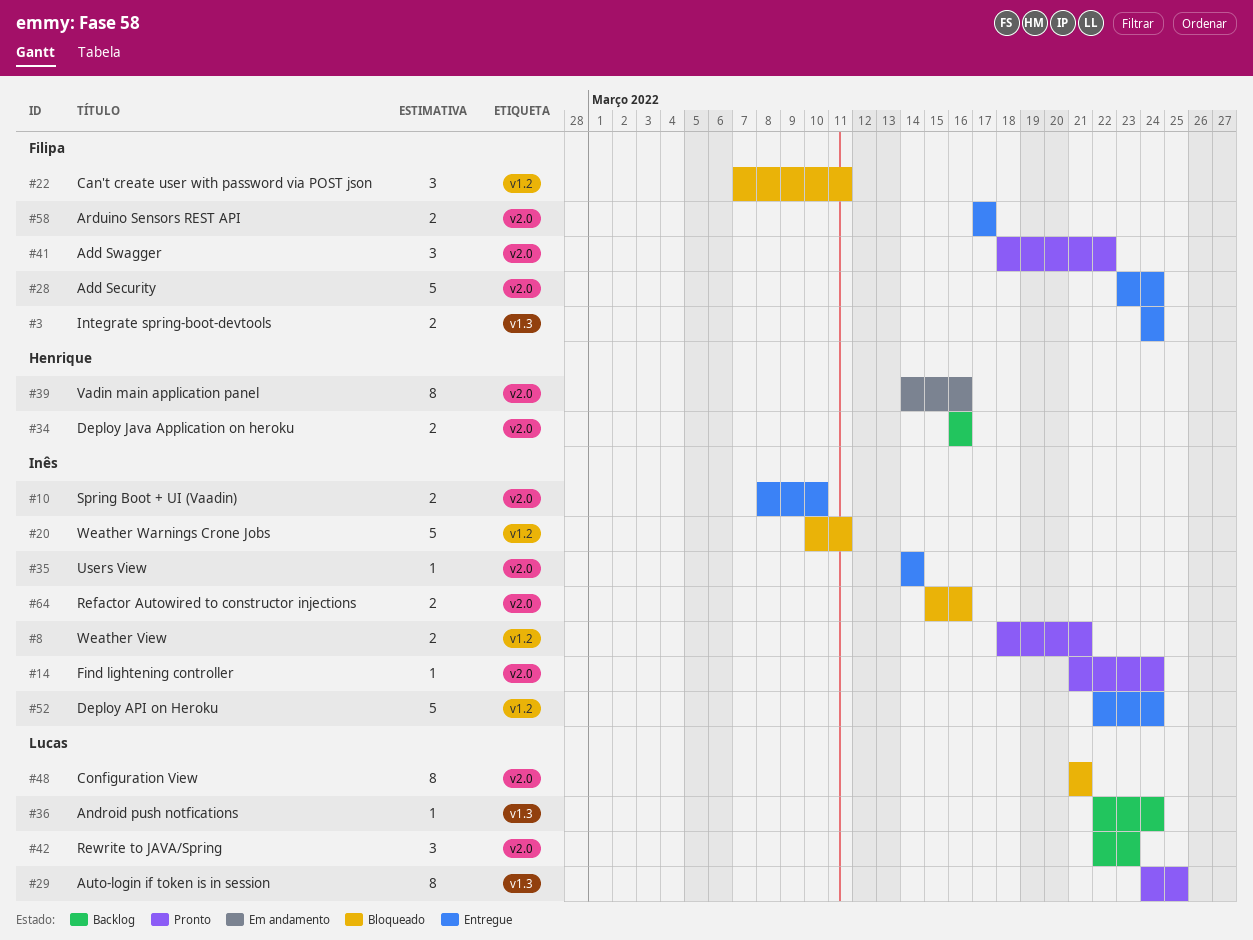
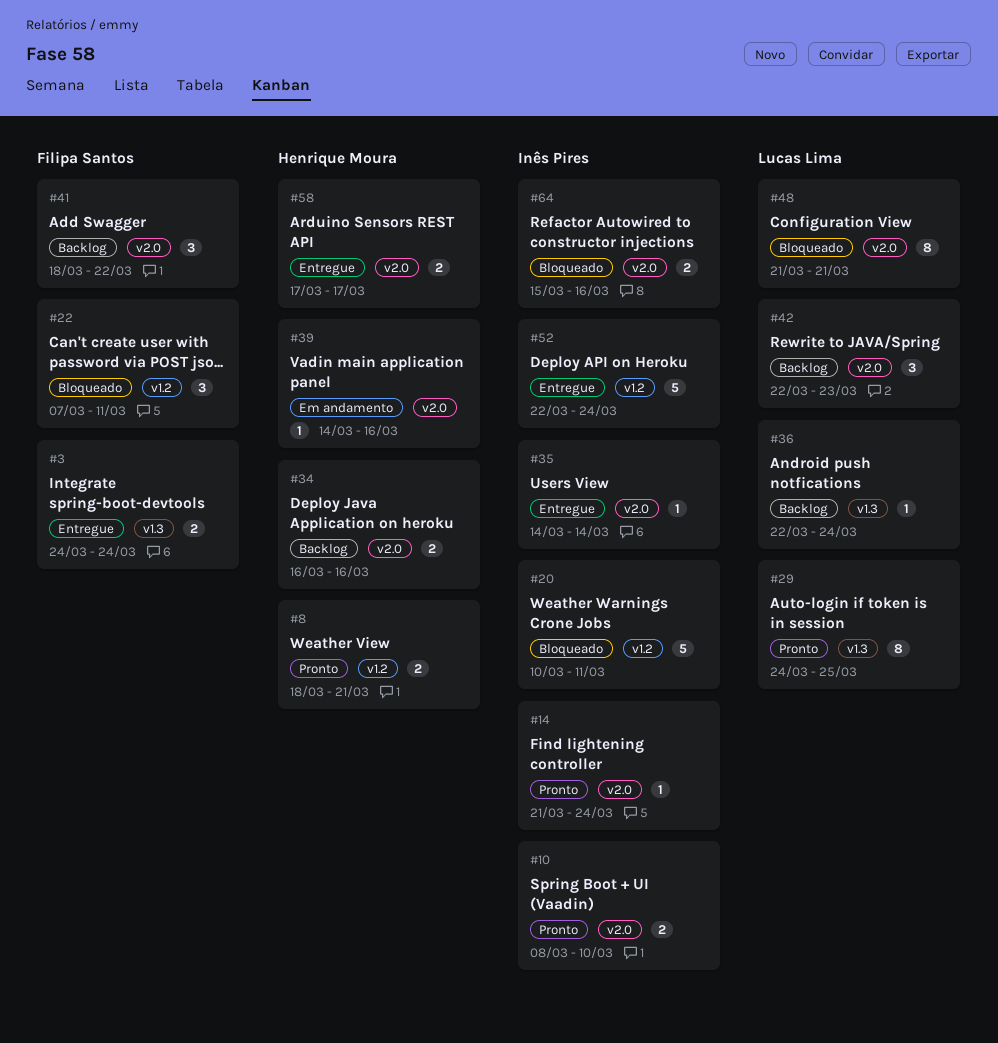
#8, owner: Inês Pires -> Henrique Moura
#10, status: Entregue -> Pronto
#28: present -> none
#39, estimate: 8 -> 1
#41, status: Pronto -> Backlog
#58, owner: Filipa Santos -> Henrique Moura

